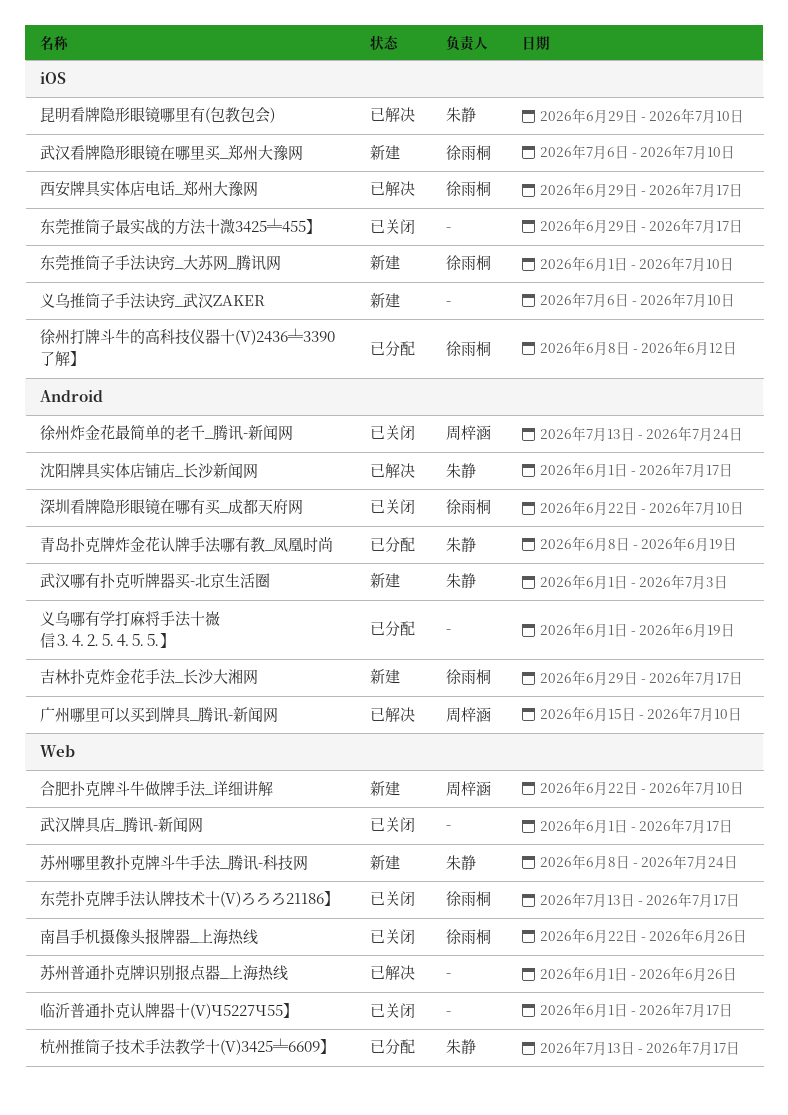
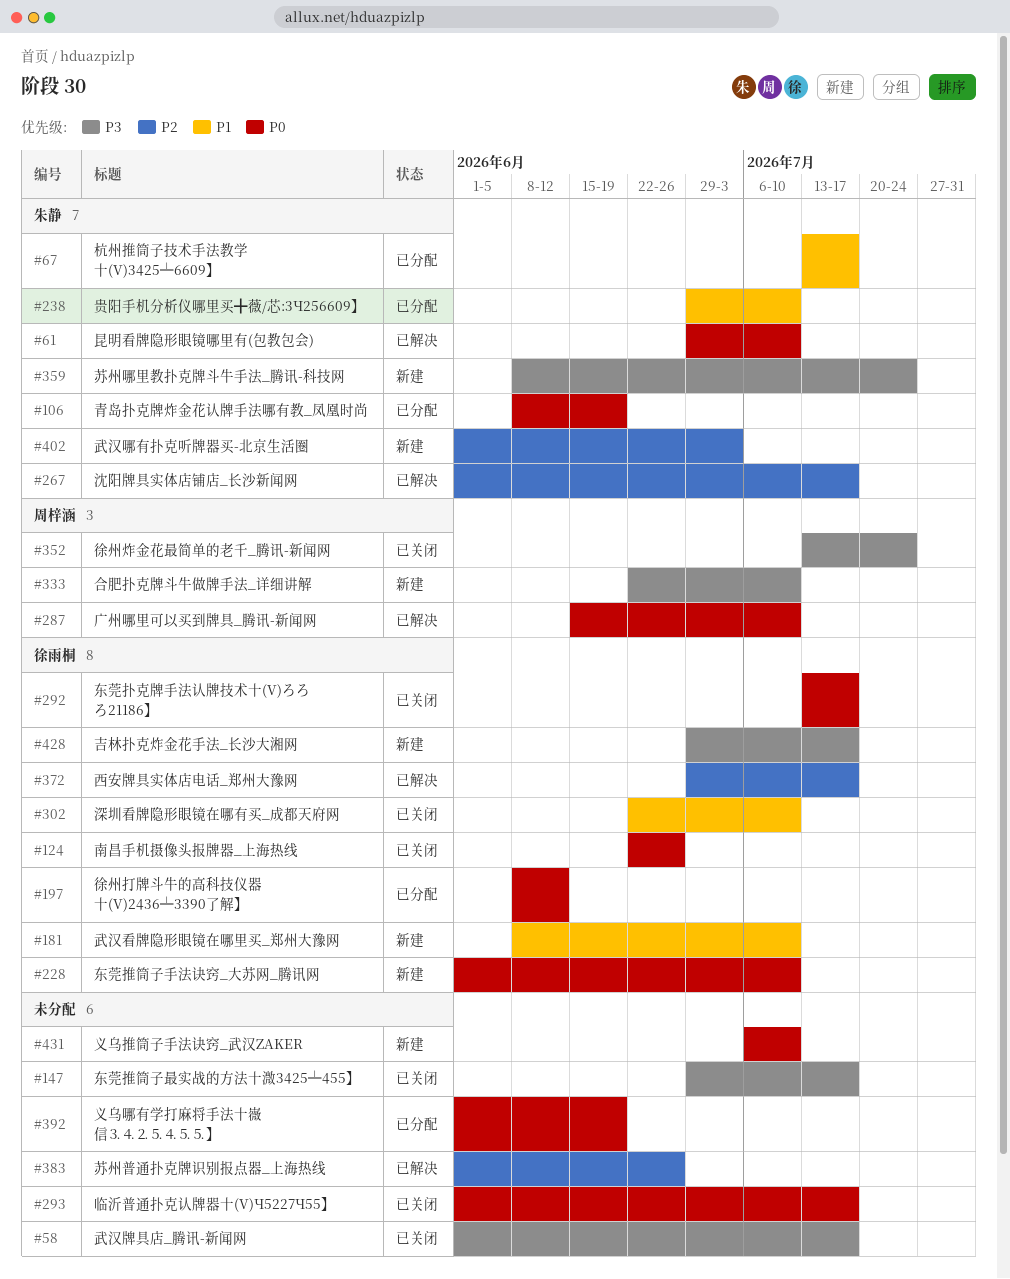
武汉看牌隐形眼镜在哪里买_郑州大豫网, start: Jul 6 -> Jun 8
贵阳手机分析仪哪里买╋薇/芯:3Ч256609】: none -> present

